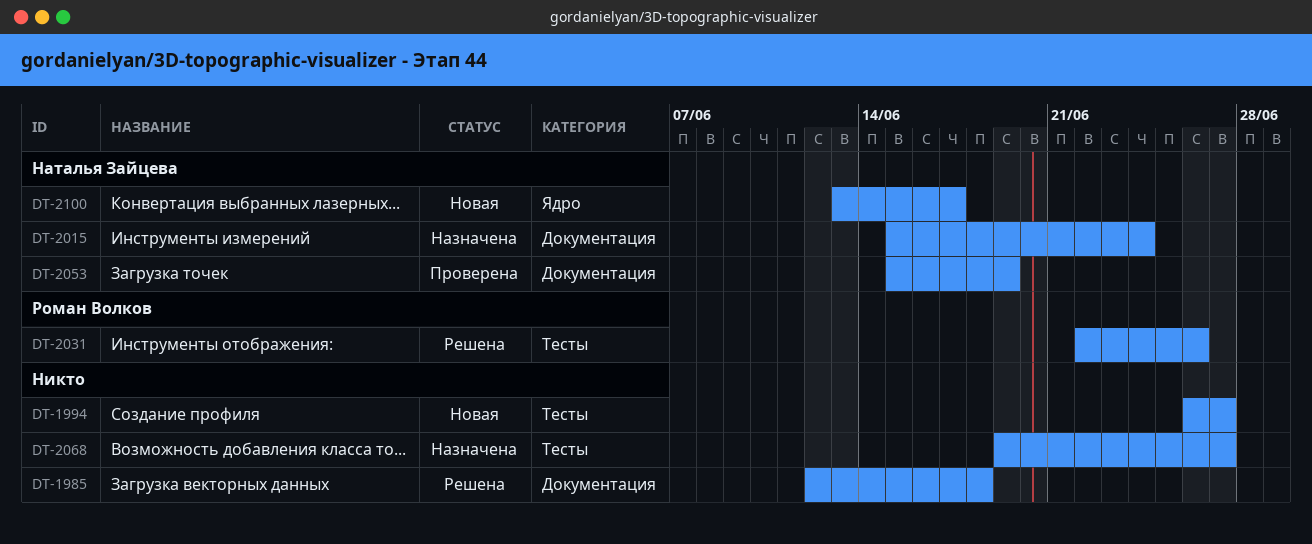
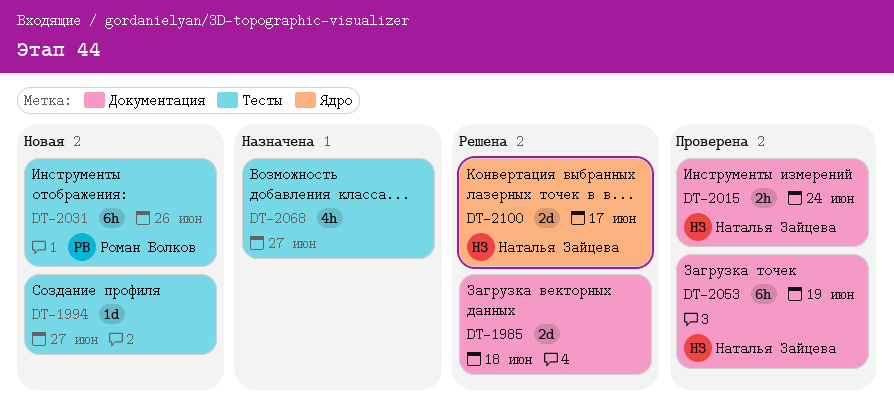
DT-2015, status: Назначена -> Проверена
DT-2031, status: Решена -> Новая
DT-2100, status: Новая -> Решена

